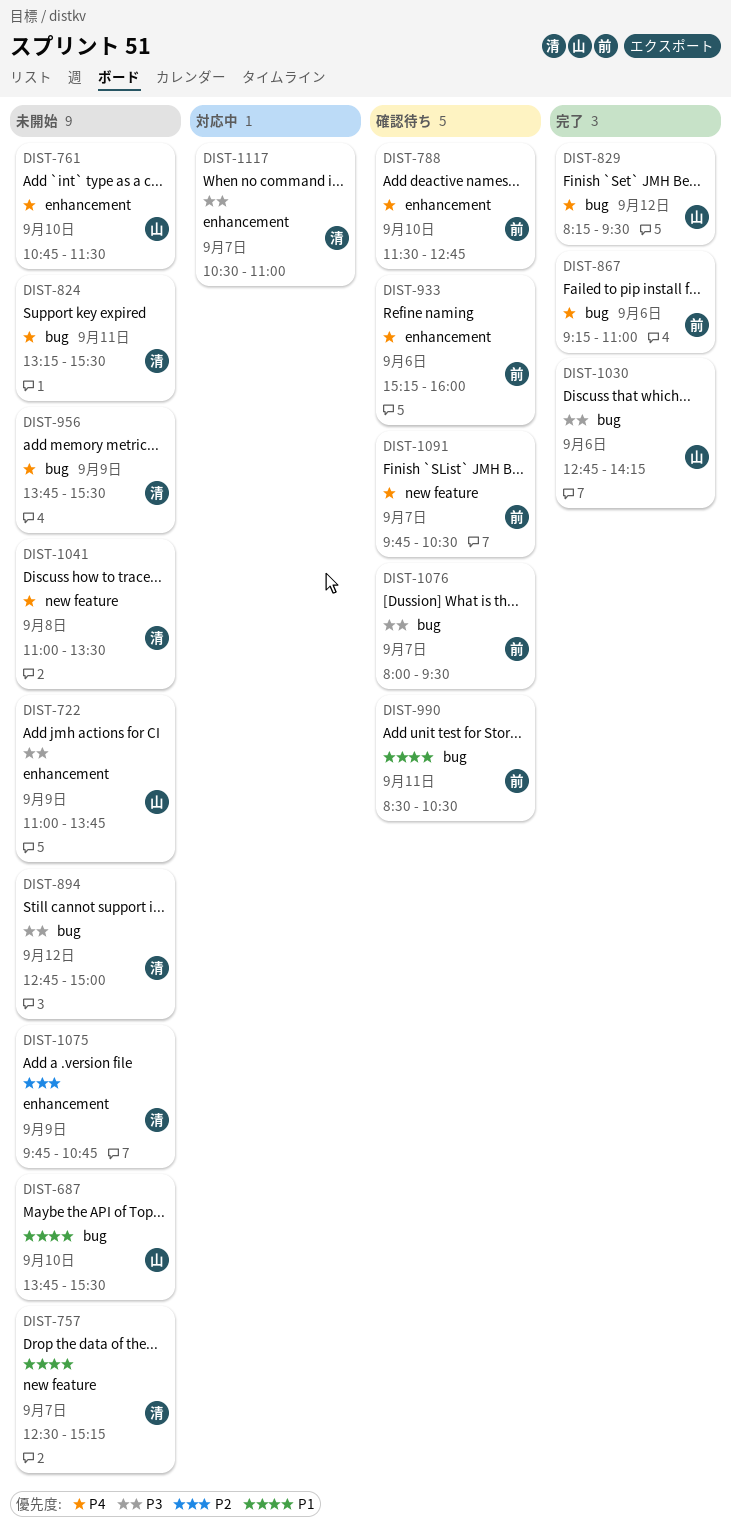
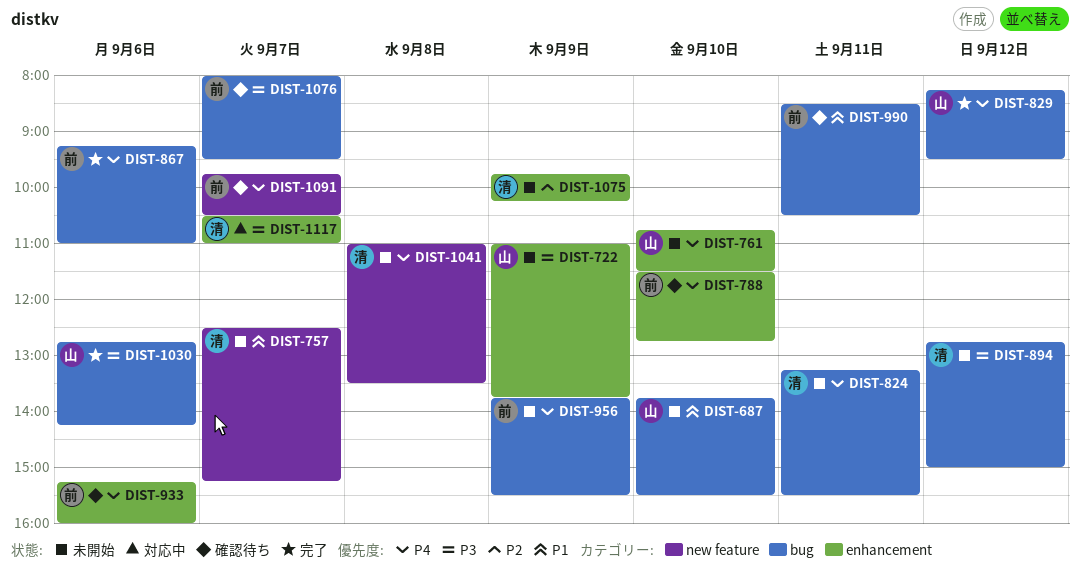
DIST-956, owner: 清 -> 前
DIST-1075, ends: 10:45 -> 10:15

